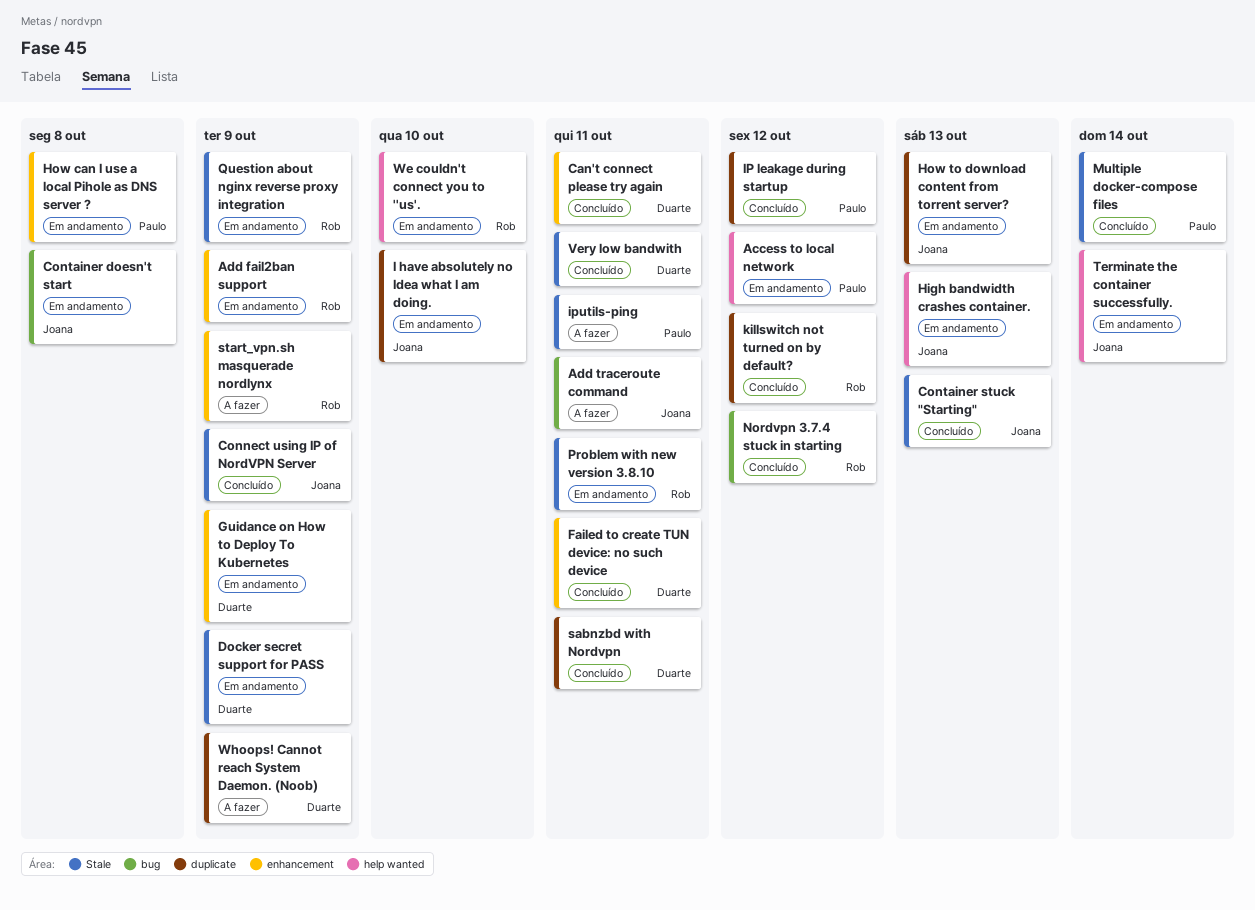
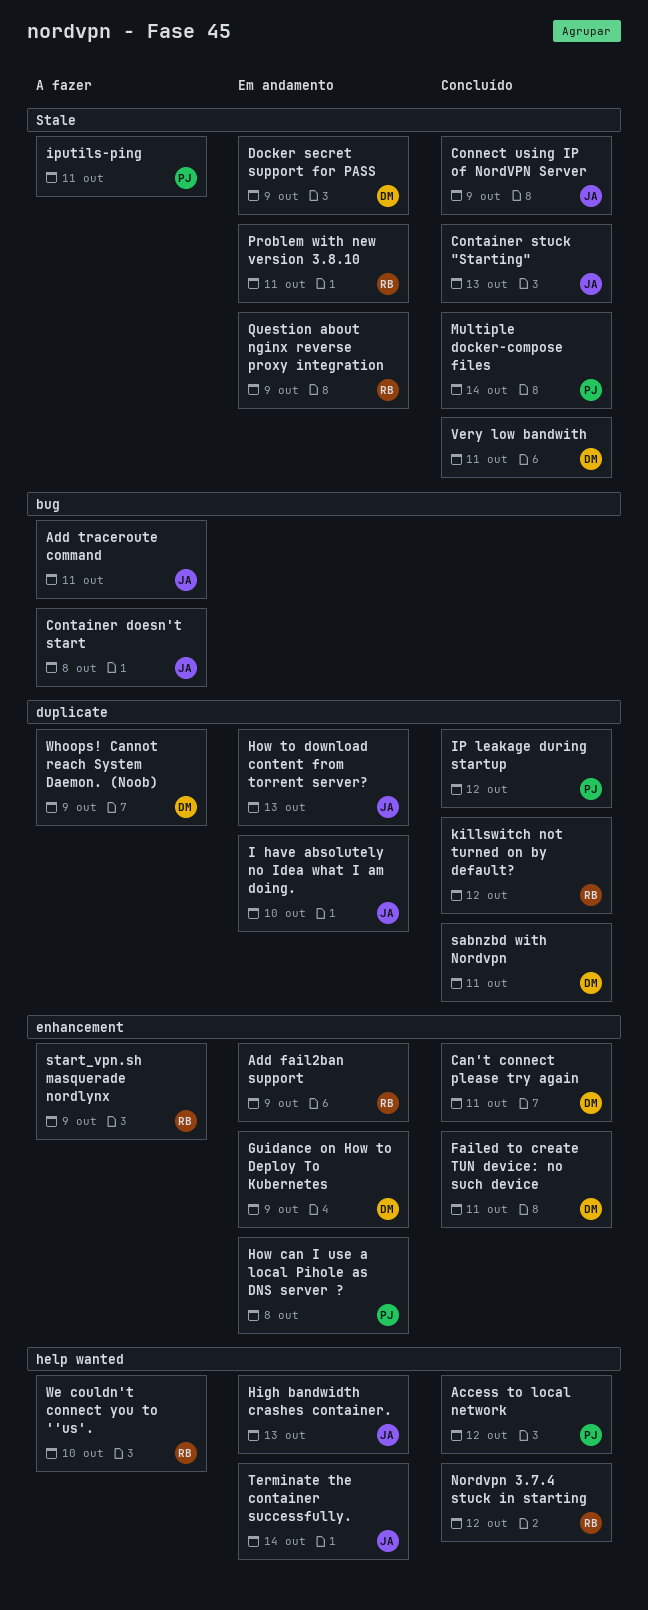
Access to local network, status: Em andamento -> Concluído
Container doesn't start, status: Em andamento -> A fazer
Nordvpn 3.7.4 stuck in starting, label: bug -> help wanted
We couldn't connect you to ''us'., status: Em andamento -> A fazer

